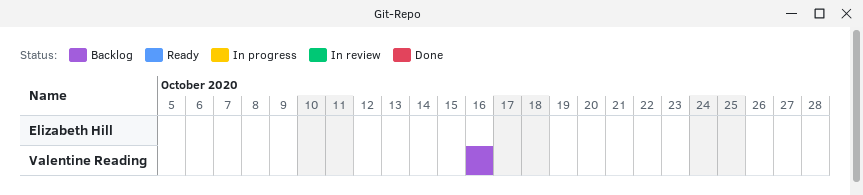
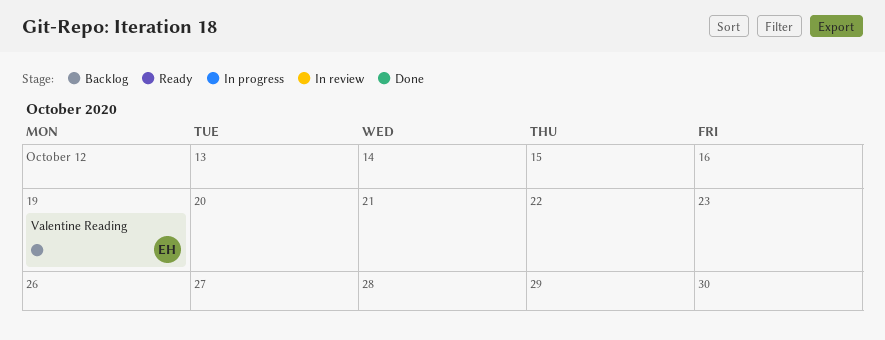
Valentine Reading, due: Oct 16 -> Oct 19

